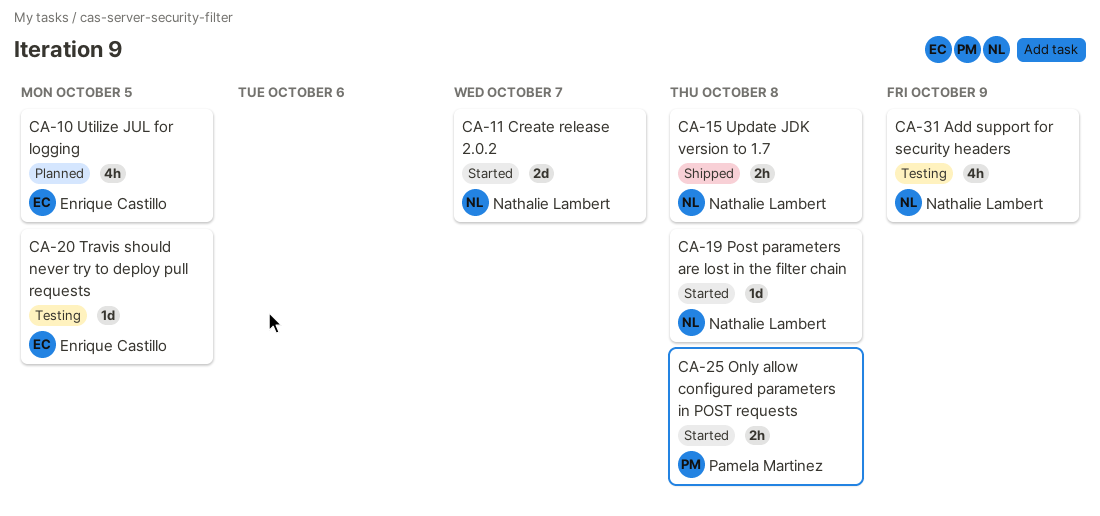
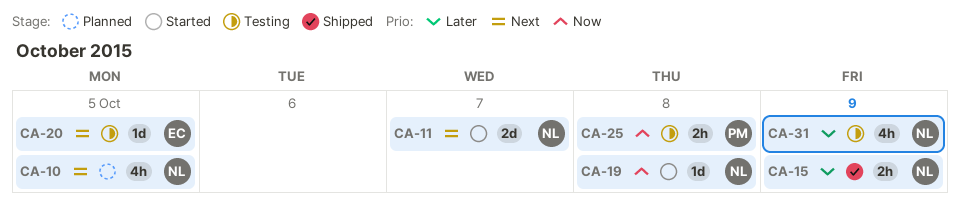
CA-10, owner: Enrique Castillo -> Nathalie Lambert
CA-15, due: Oct 8 -> Oct 9
CA-25, status: Started -> Testing

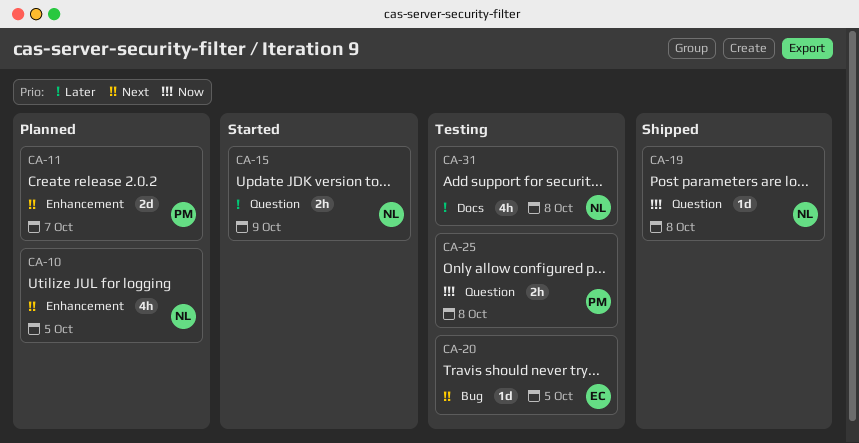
CA-11, status: Started -> Planned
CA-11, owner: NL -> PM
CA-15, status: Shipped -> Started
CA-19, status: Started -> Shipped
CA-31, due: Oct 9 -> Oct 8

